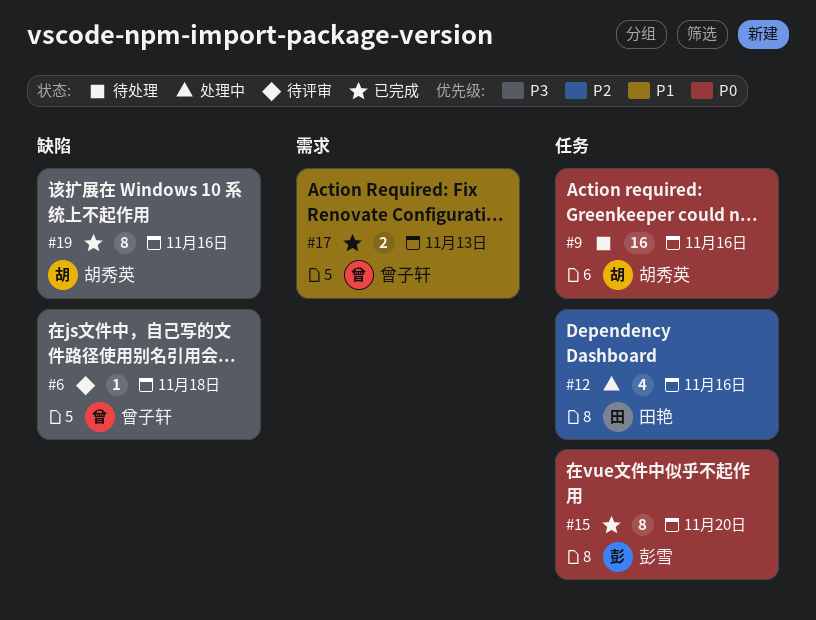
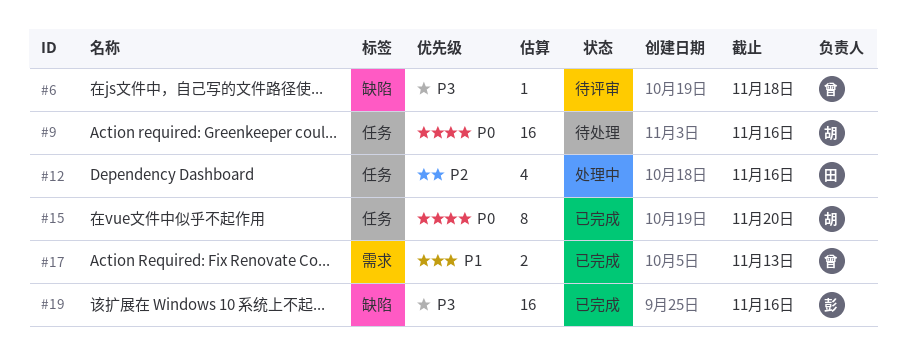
#15, owner: 彭雪 -> 胡秀英
#19, owner: 胡秀英 -> 彭雪
#19, estimate: 8 -> 16

